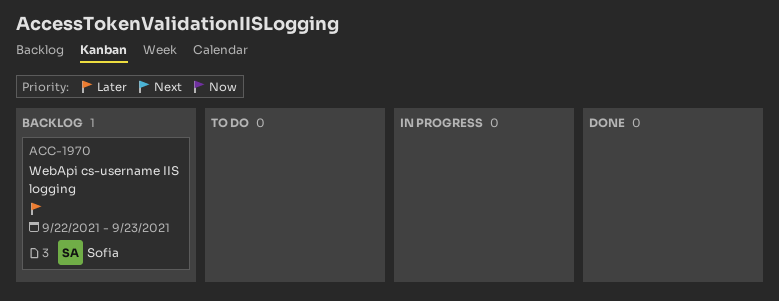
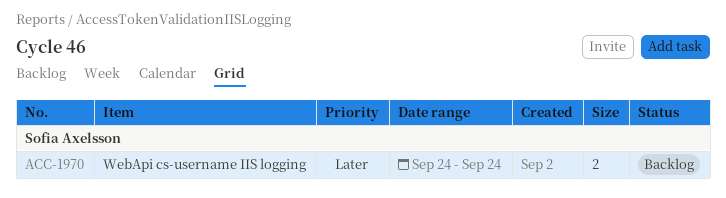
ACC-1970, start: Sep 22 -> Sep 24
ACC-1970, due: Sep 23 -> Sep 24

